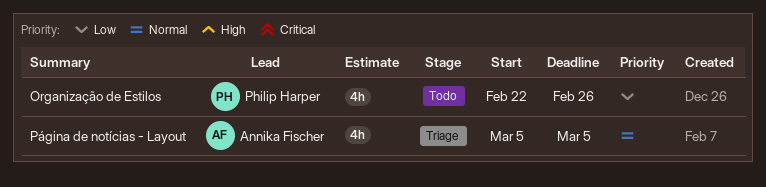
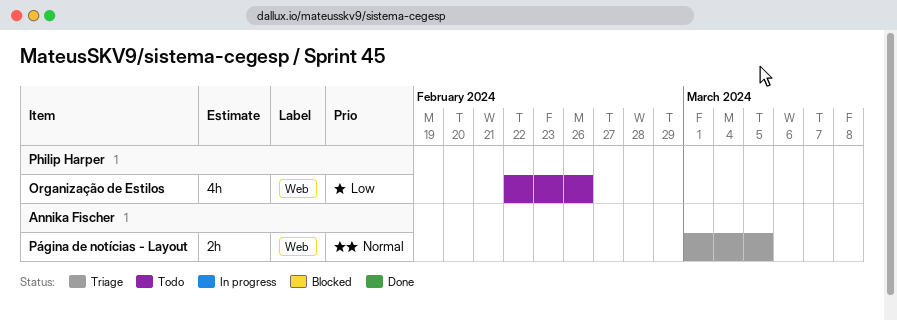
Página de notícias - Layout, estimate: 4h -> 2h
Página de notícias - Layout, start: Mar 5 -> Mar 1

